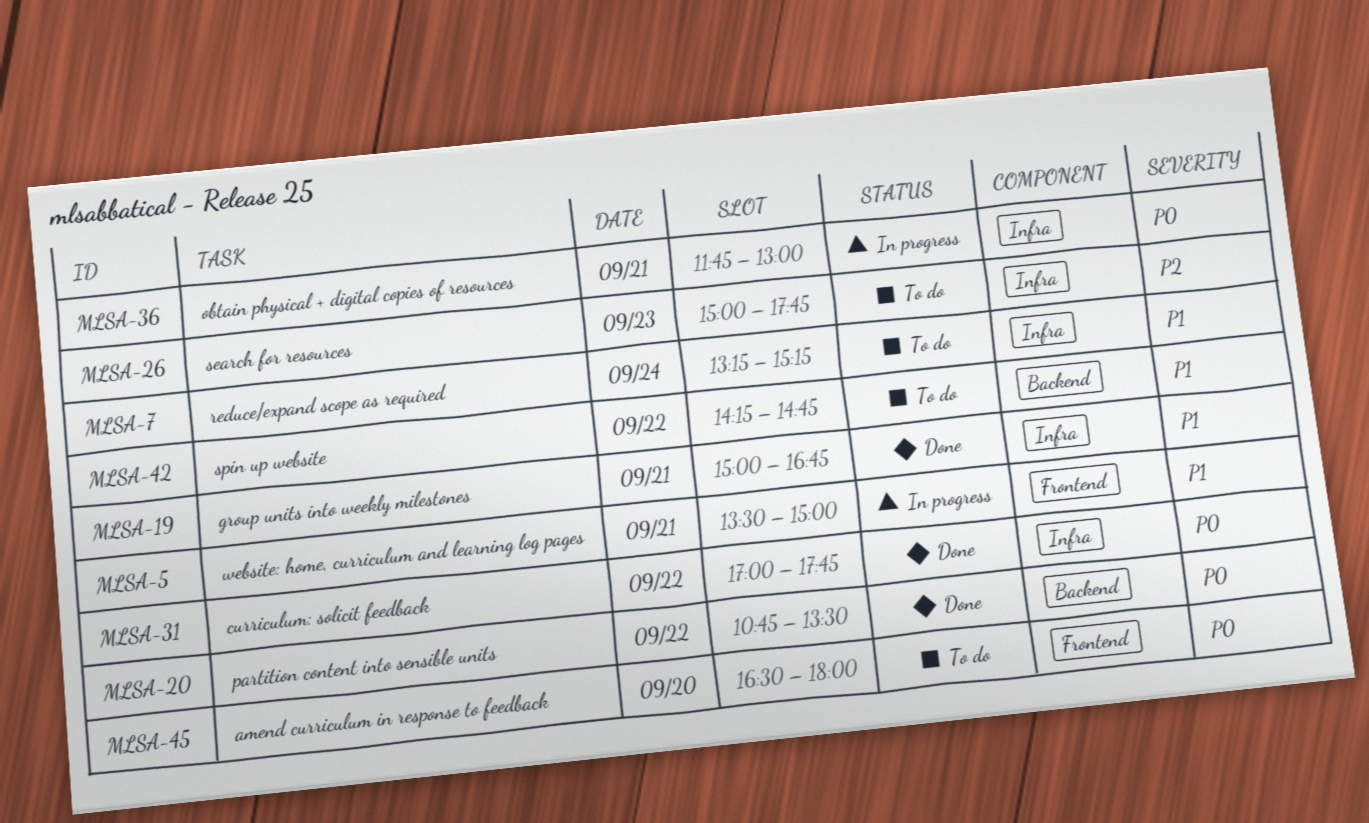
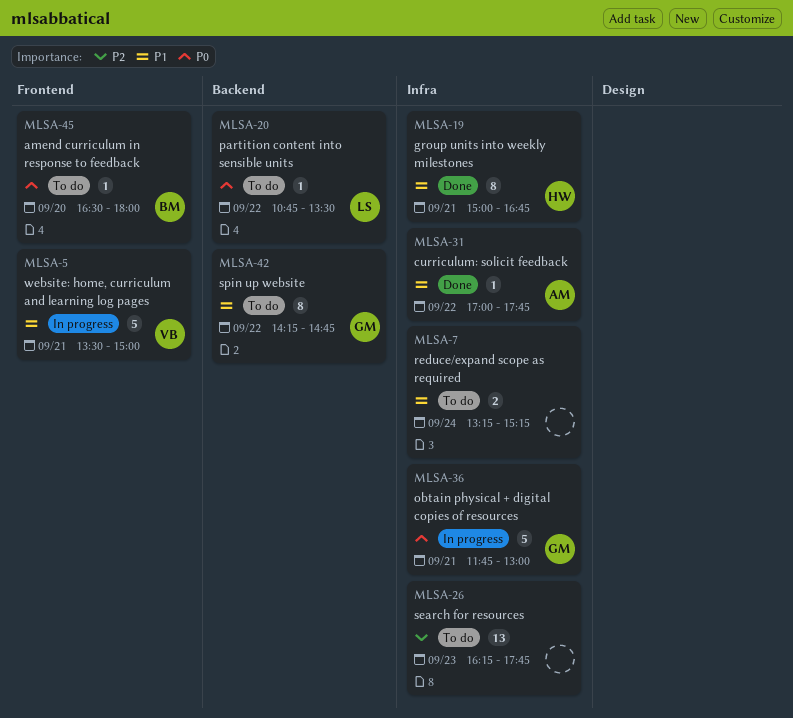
MLSA-20, status: Done -> To do
MLSA-26, begins: 15:00 -> 16:15
MLSA-31, priority: P0 -> P1

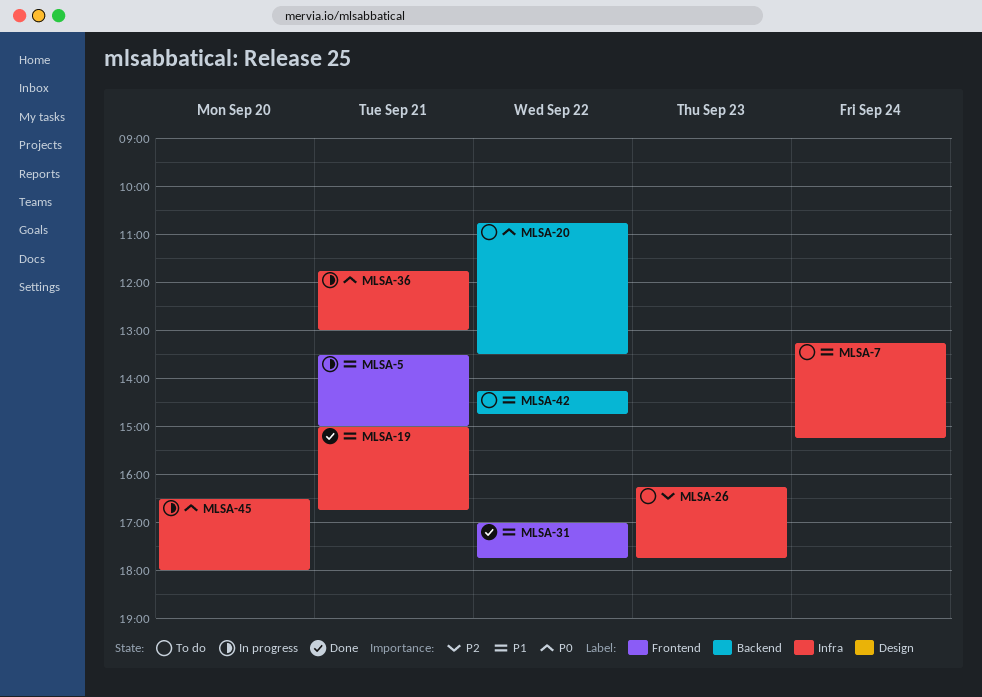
MLSA-31, label: Infra -> Frontend
MLSA-45, status: To do -> In progress
MLSA-45, label: Frontend -> Infra

